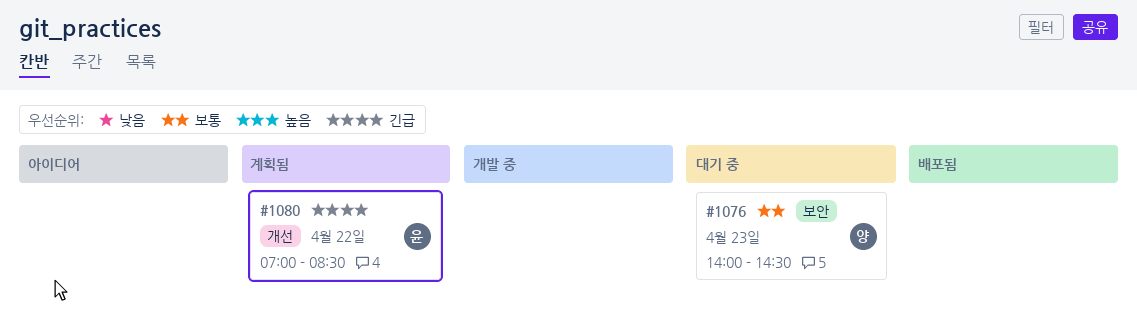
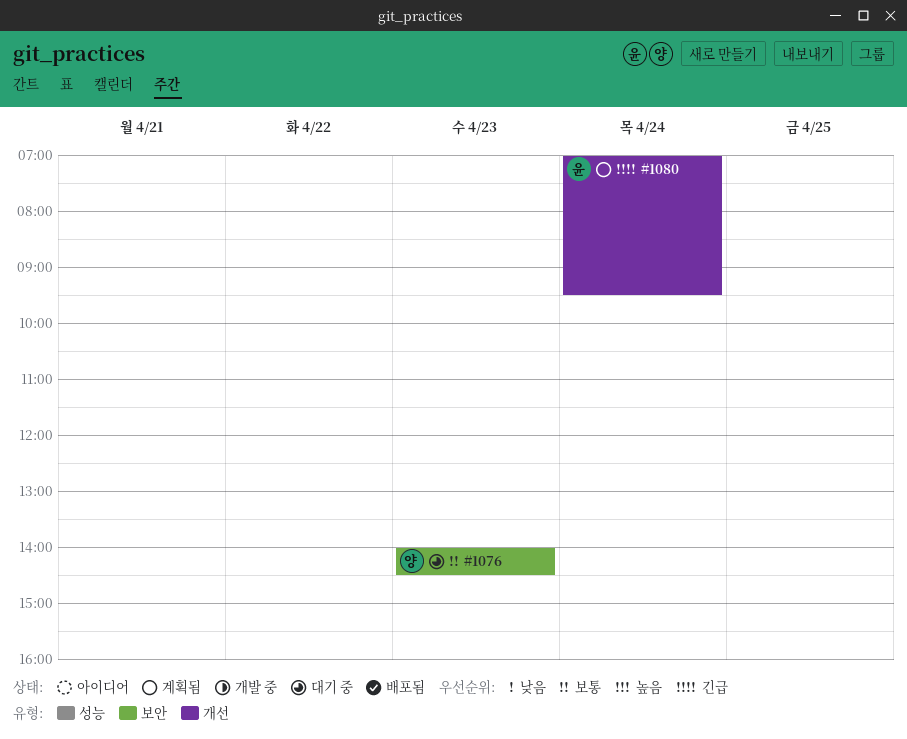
#1080, day: Apr 22 -> Apr 24
#1080, ends: 08:30 -> 09:30

